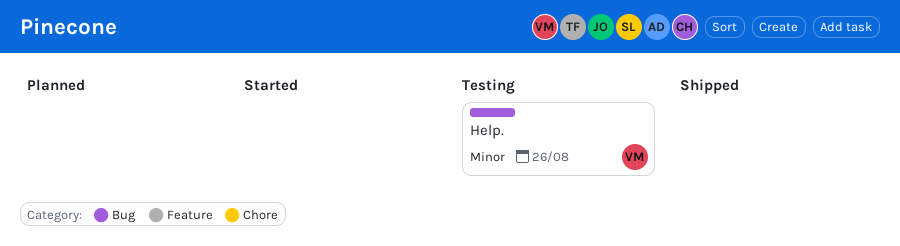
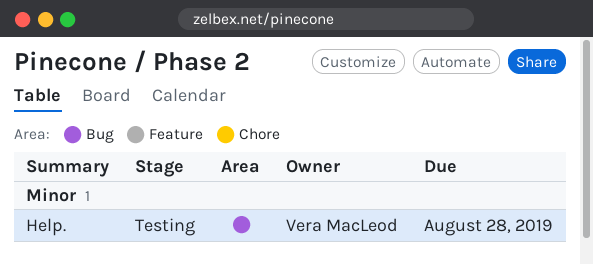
Help., due: Aug 26 -> Aug 28

